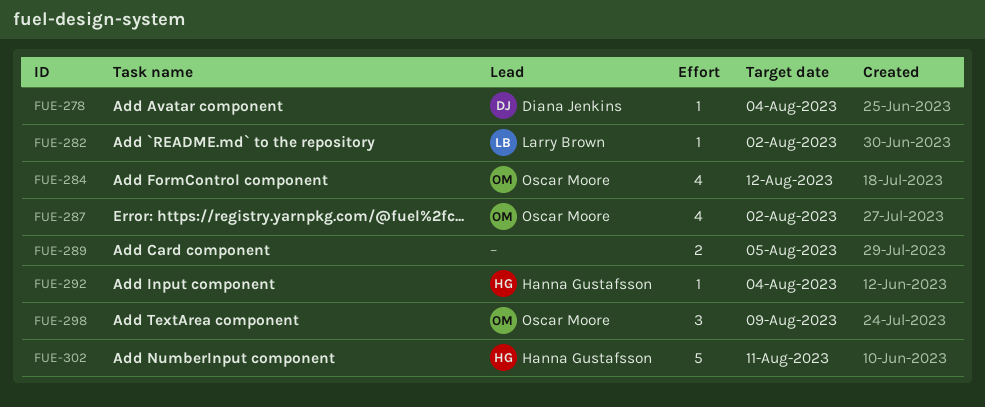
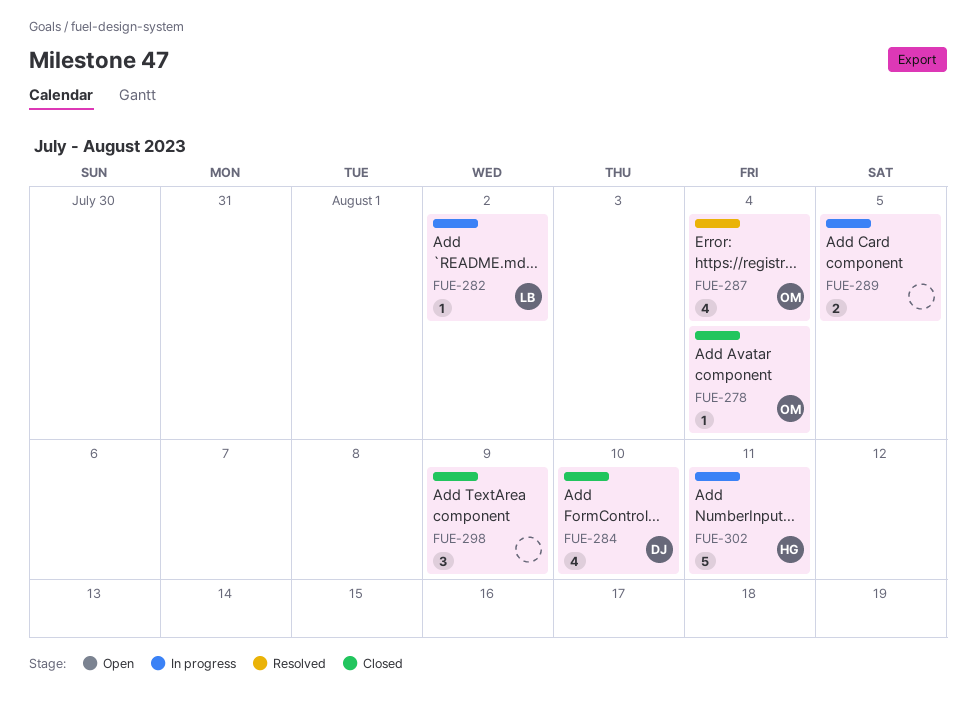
FUE-278, owner: Diana Jenkins -> Oscar Moore
FUE-284, owner: Oscar Moore -> Diana Jenkins
FUE-284, due: Aug 12 -> Aug 10
FUE-287, due: Aug 2 -> Aug 4
FUE-292: present -> none
FUE-298, owner: Oscar Moore -> none

